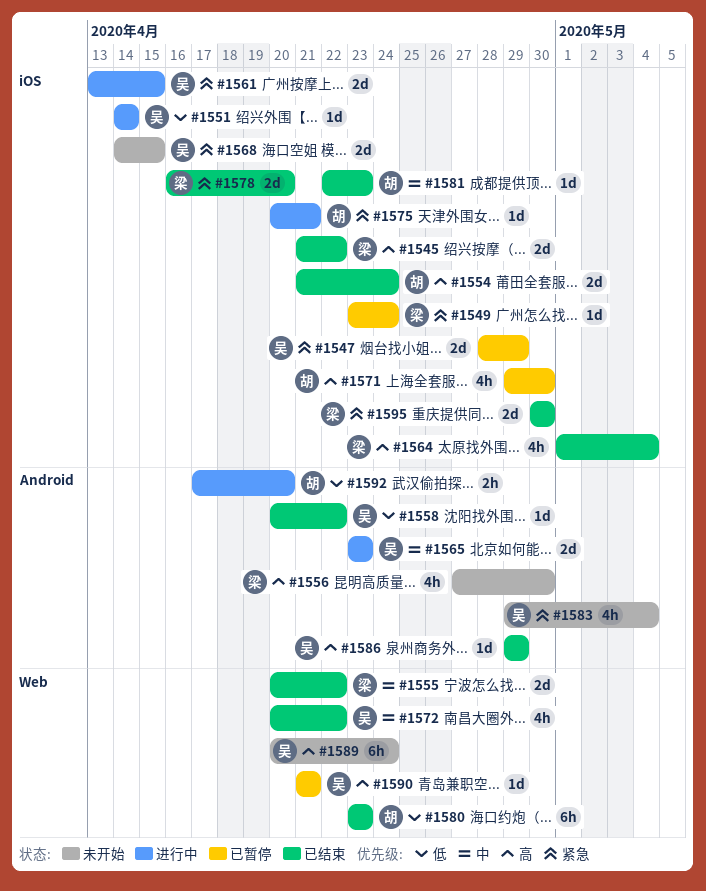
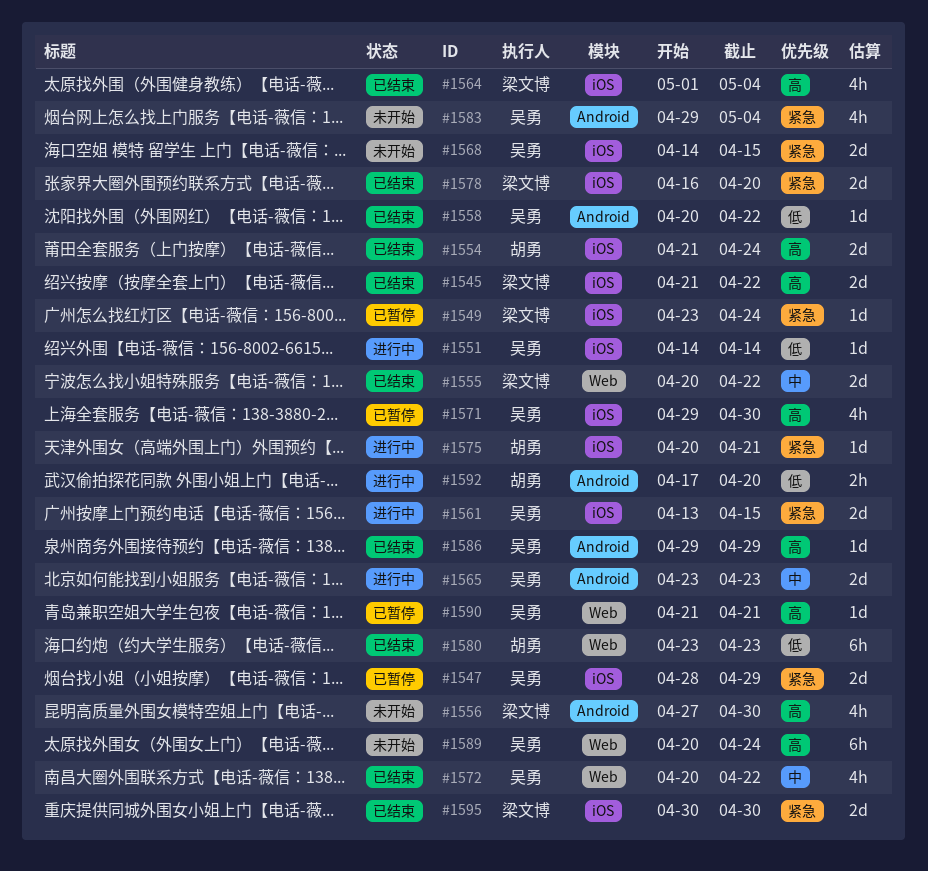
#1571, owner: 胡勇 -> 吴勇
#1581: present -> none

